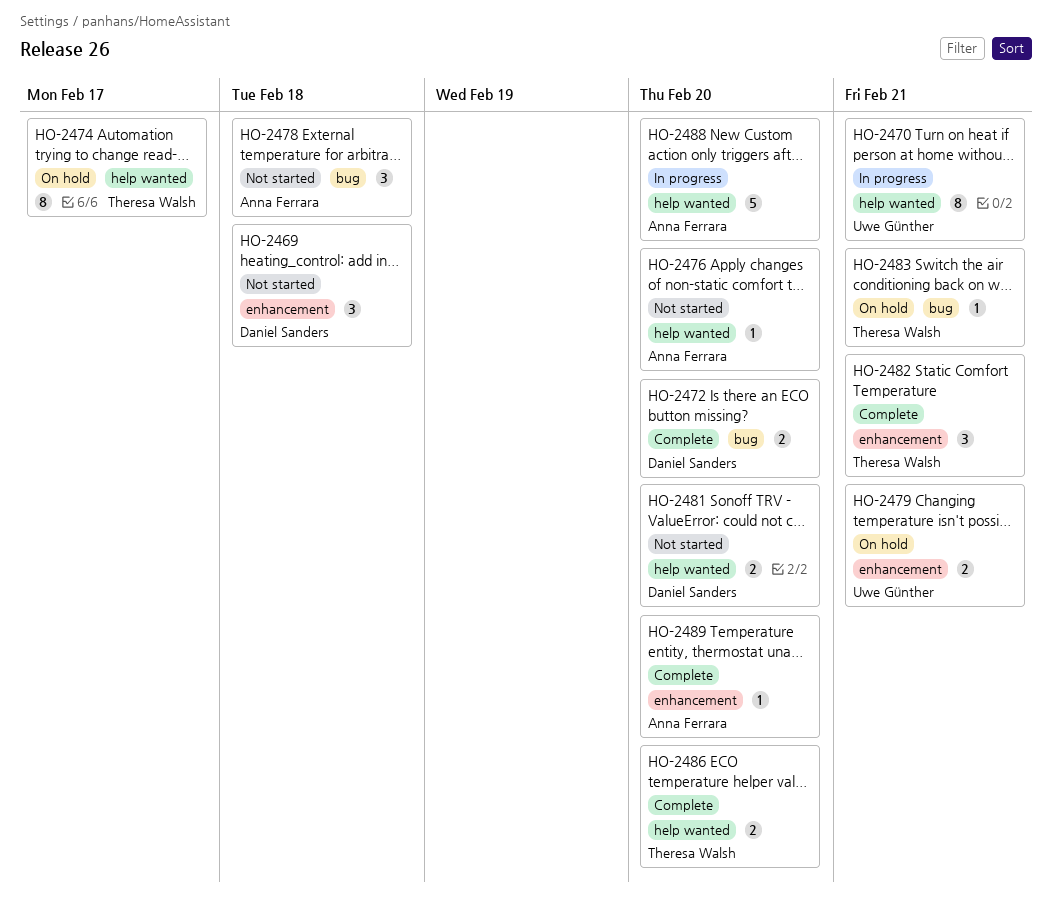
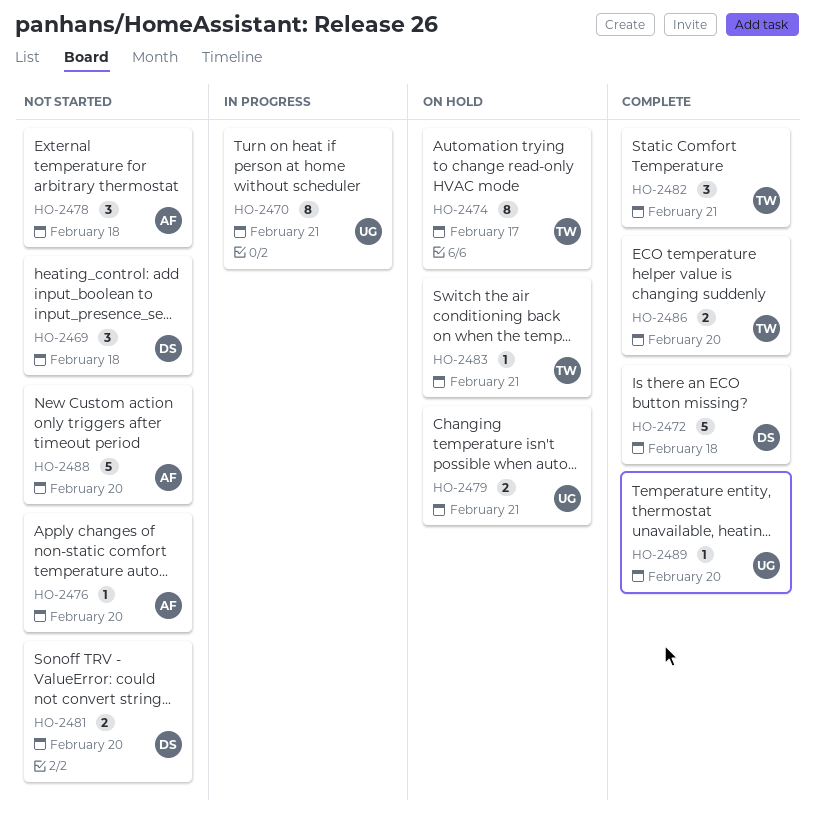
HO-2472, estimate: 2 -> 5
HO-2472, due: Feb 20 -> Feb 18
HO-2488, status: In progress -> Not started
HO-2489, owner: Anna Ferrara -> Uwe Günther

